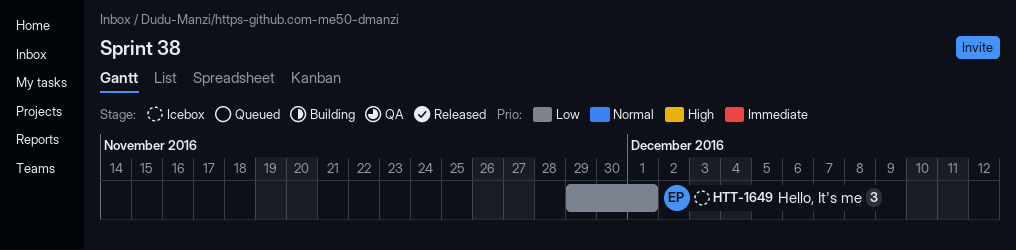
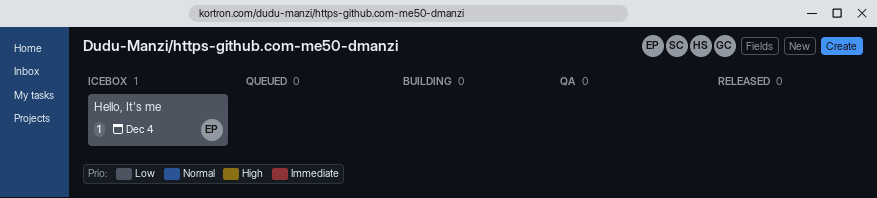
Hello, It's me, estimate: 3 -> 1
Hello, It's me, due: Dec 1 -> Dec 4

